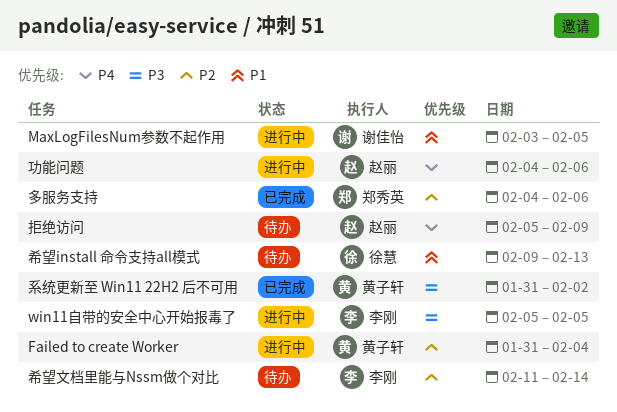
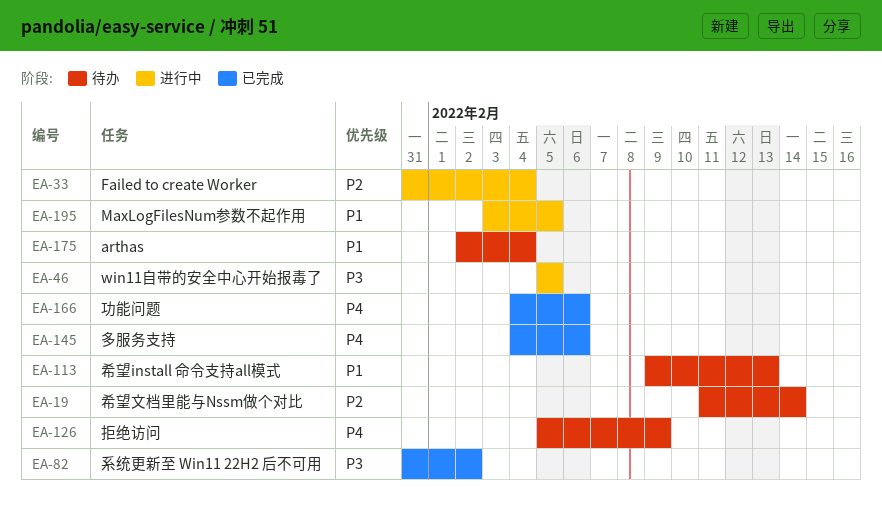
arthas: none -> present
功能问题, status: 进行中 -> 已完成
多服务支持, priority: P2 -> P4

